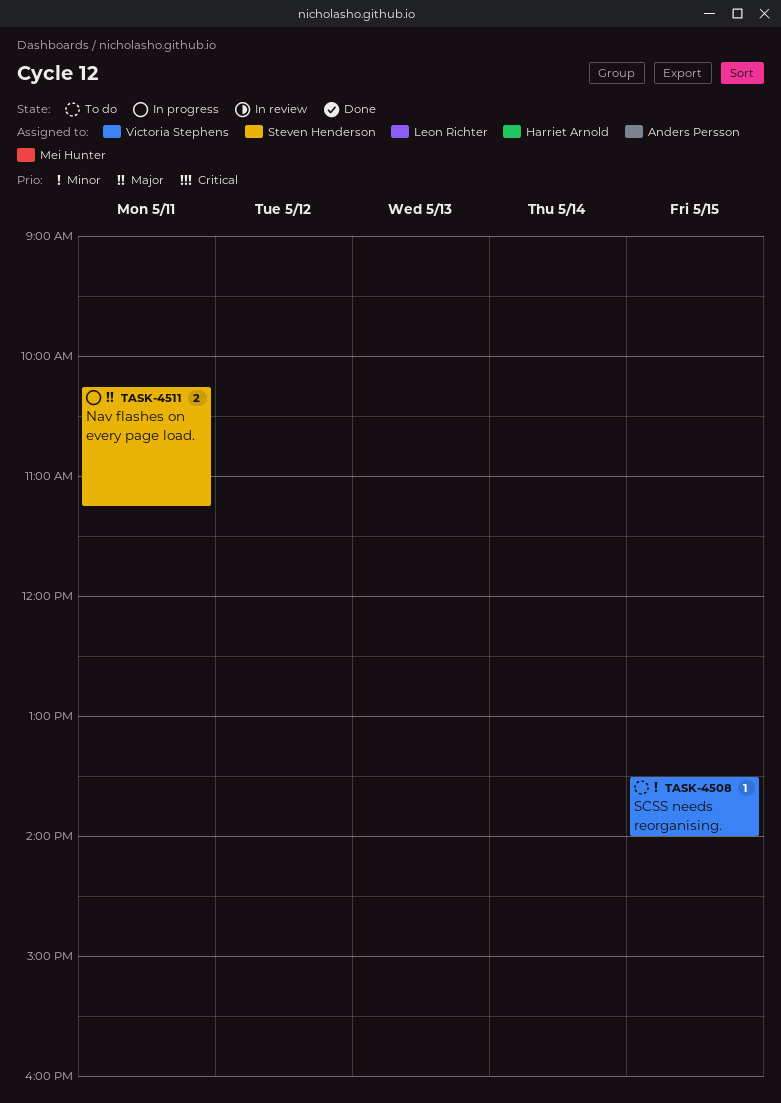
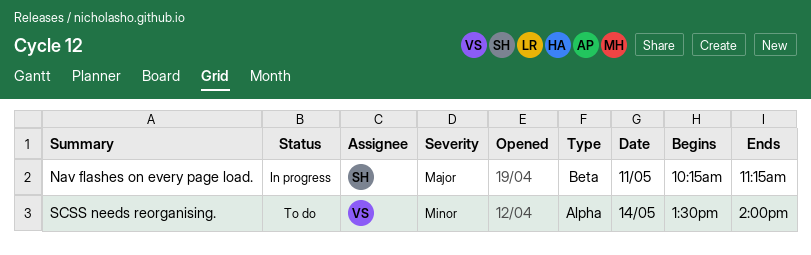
SCSS needs reorganising., day: May 15 -> May 14

